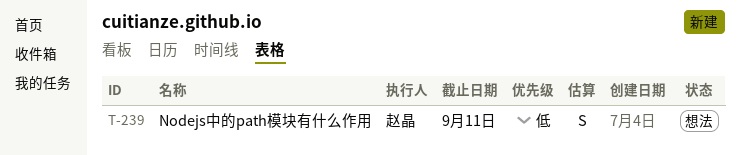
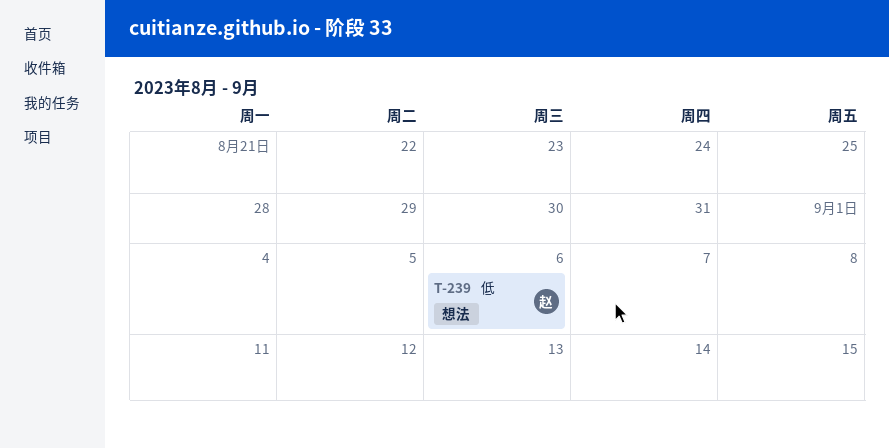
T-239, due: Sep 11 -> Sep 6

